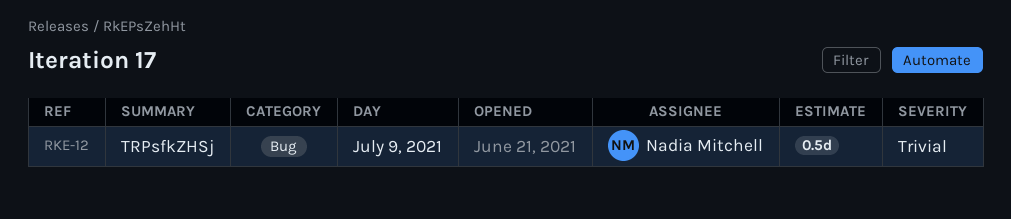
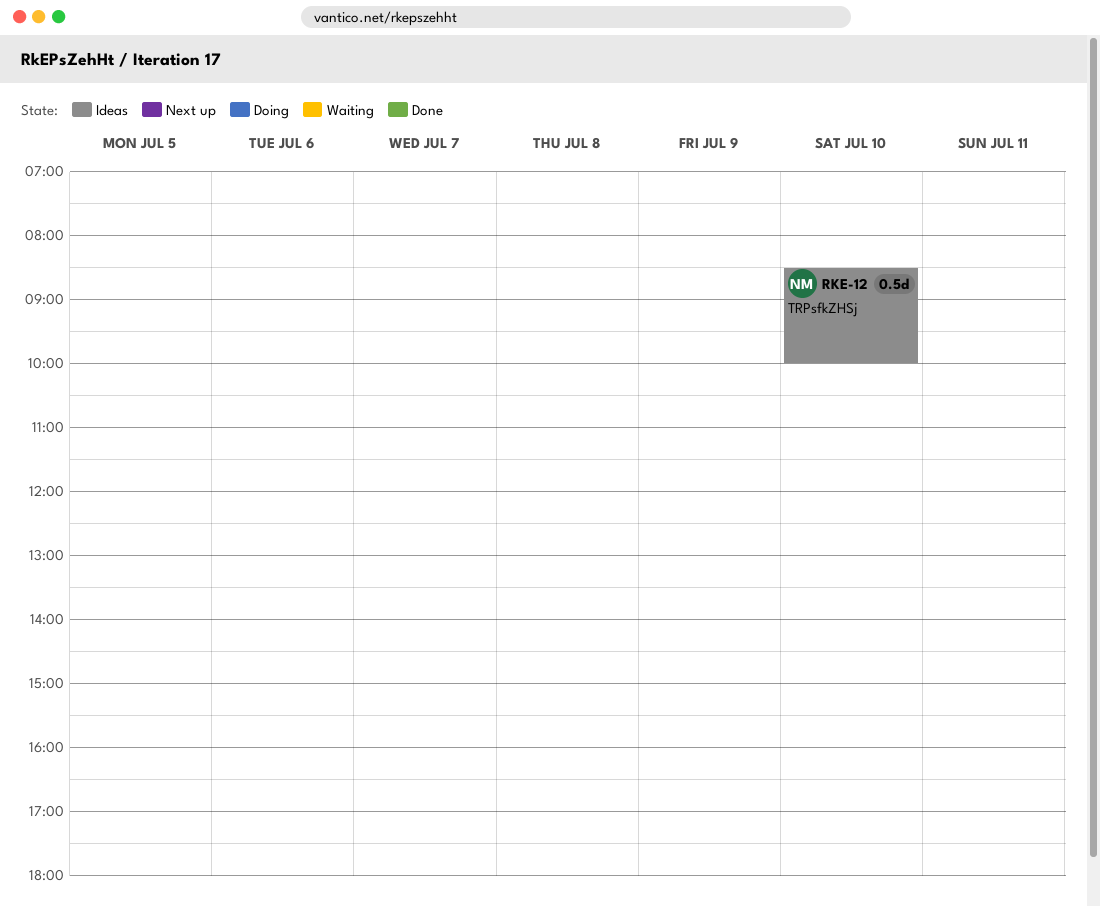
RKE-12, day: Jul 9 -> Jul 10

